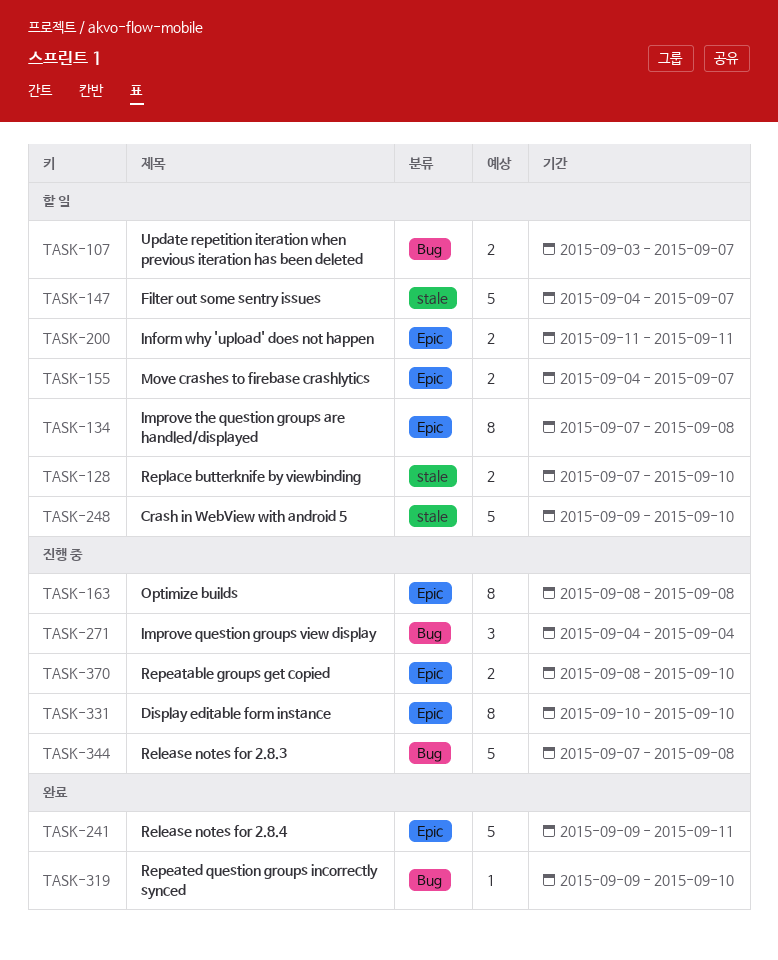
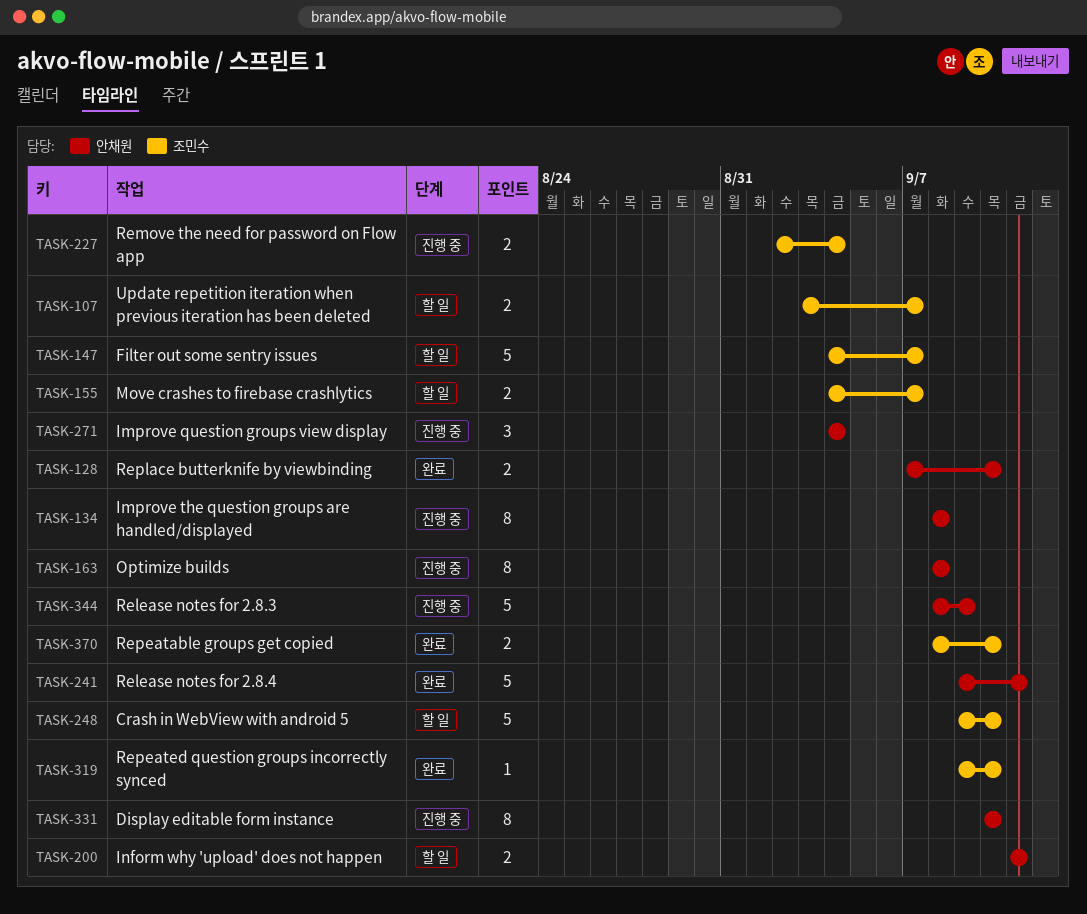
TASK-128, status: 할 일 -> 완료
TASK-134, status: 할 일 -> 진행 중
TASK-134, start: Sep 7 -> Sep 8
TASK-227: none -> present
TASK-344, start: Sep 7 -> Sep 8
TASK-344, due: Sep 8 -> Sep 9
TASK-370, status: 진행 중 -> 완료

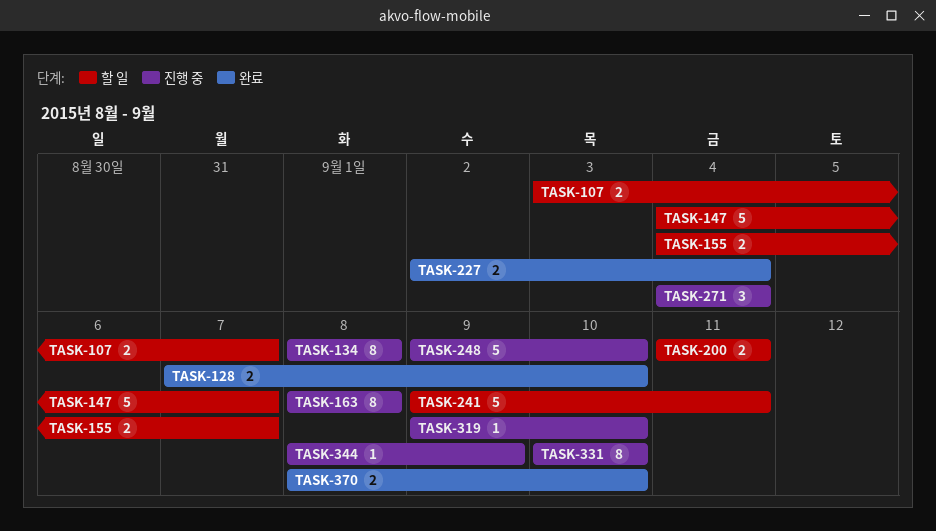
TASK-227, status: 진행 중 -> 완료
TASK-241, status: 완료 -> 할 일
TASK-248, status: 할 일 -> 진행 중
TASK-319, status: 완료 -> 진행 중
TASK-344, estimate: 5 -> 1

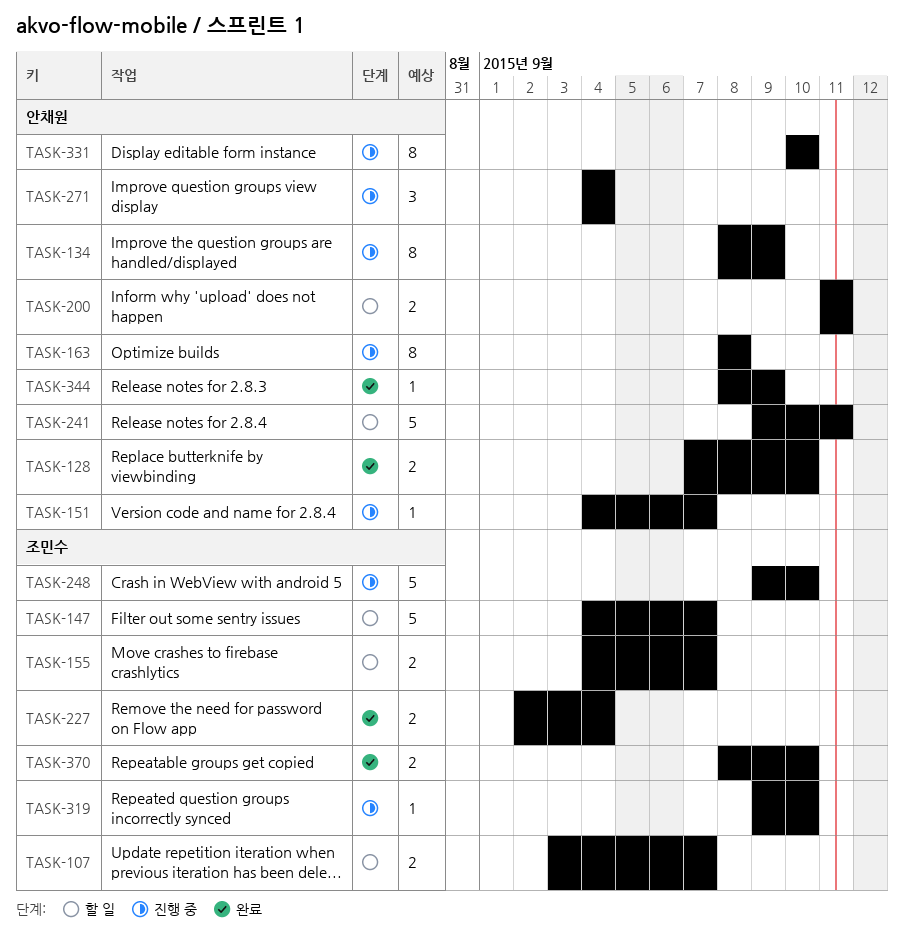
TASK-134, due: Sep 8 -> Sep 9
TASK-151: none -> present
TASK-344, status: 진행 중 -> 완료

